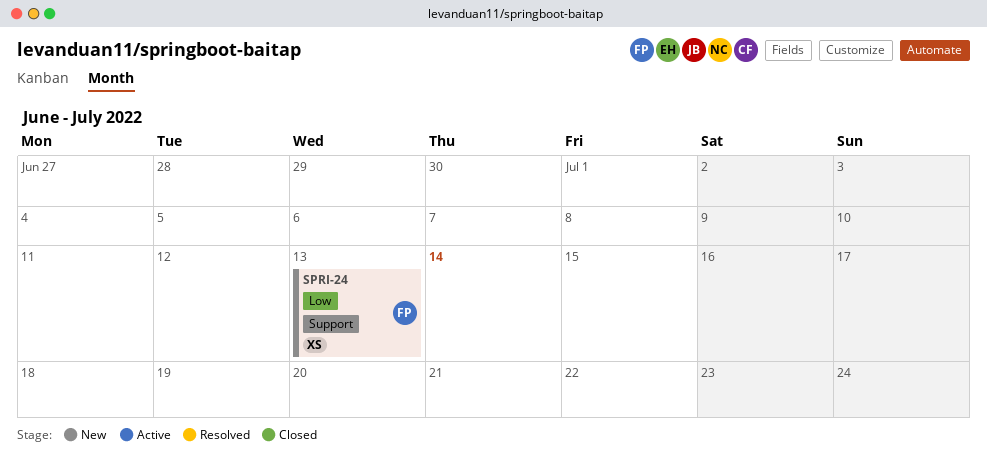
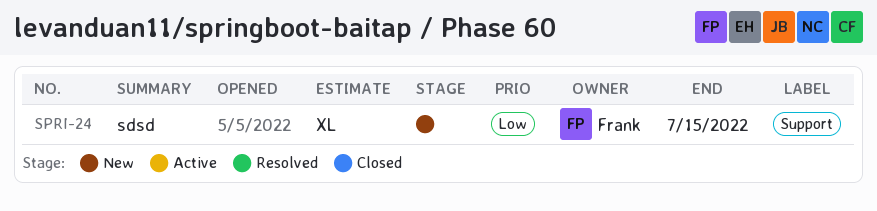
SPRI-24, estimate: XS -> XL
SPRI-24, due: Jul 13 -> Jul 15

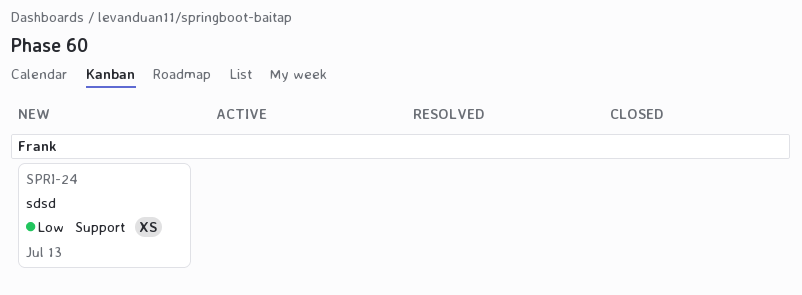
SPRI-24, estimate: XL -> XS
SPRI-24, due: Jul 15 -> Jul 13

